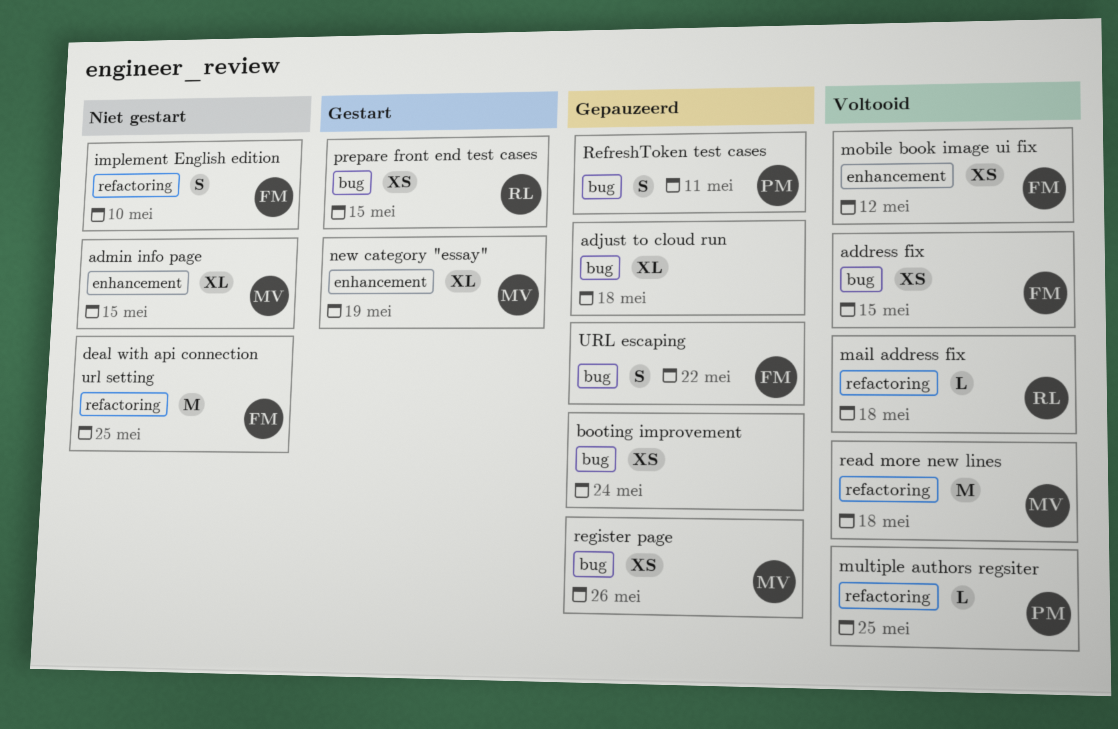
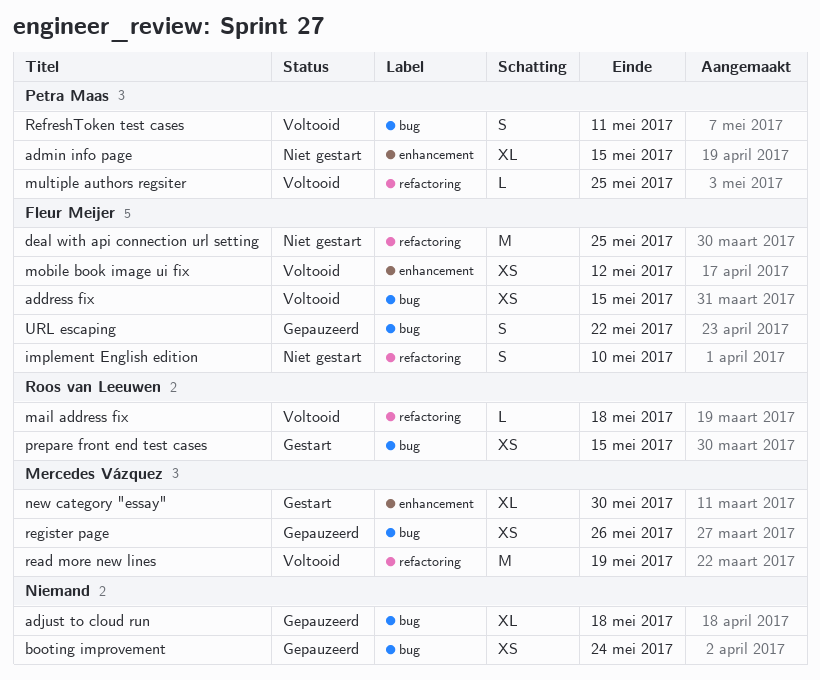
admin info page, owner: Mercedes Vázquez -> Petra Maas
new category "essay", due: May 19 -> May 30
read more new lines, due: May 18 -> May 19
RefreshToken test cases, status: Gepauzeerd -> Voltooid

